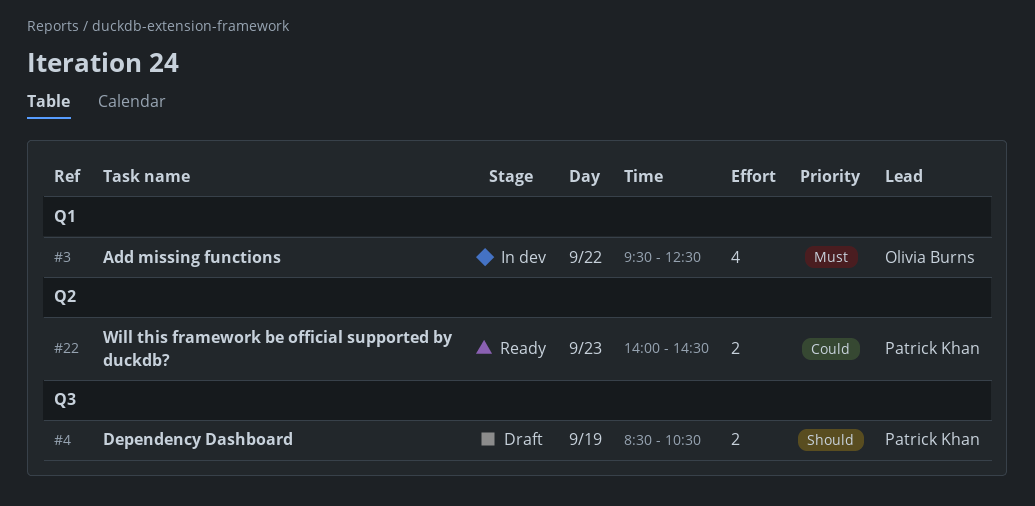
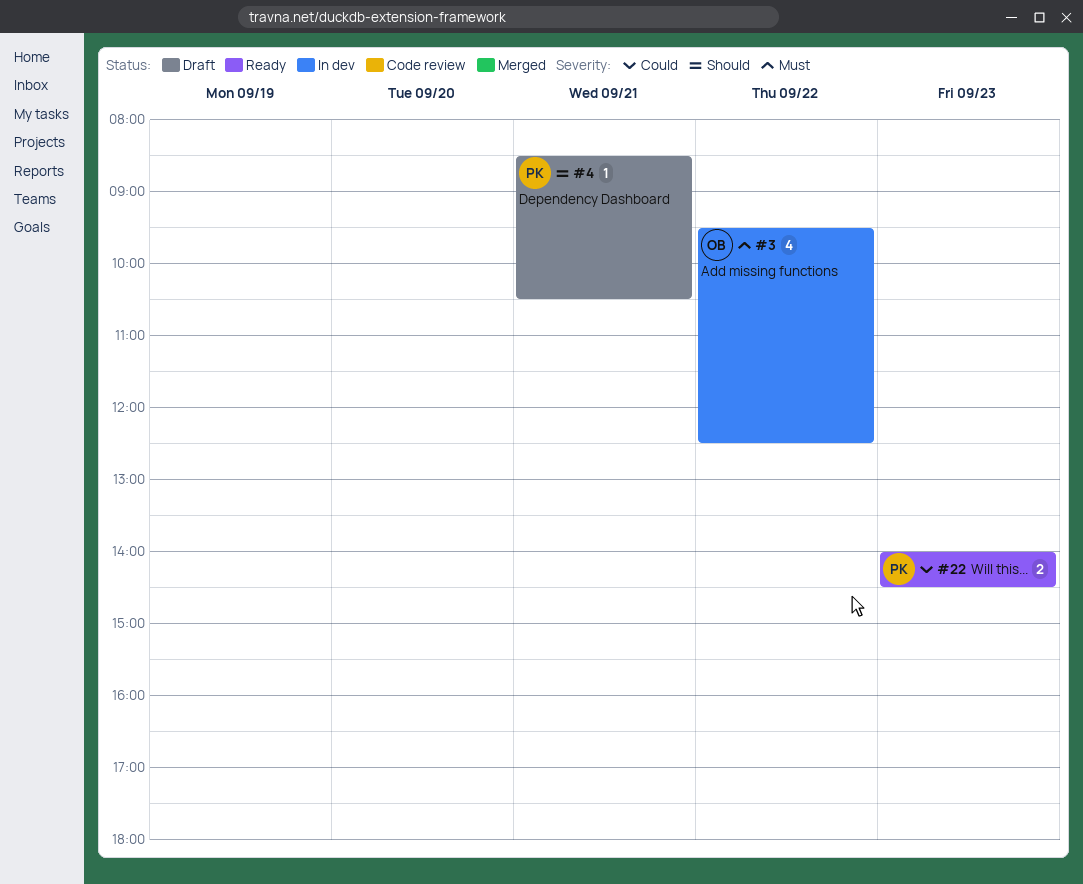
#4, estimate: 2 -> 1
#4, day: Sep 19 -> Sep 21

